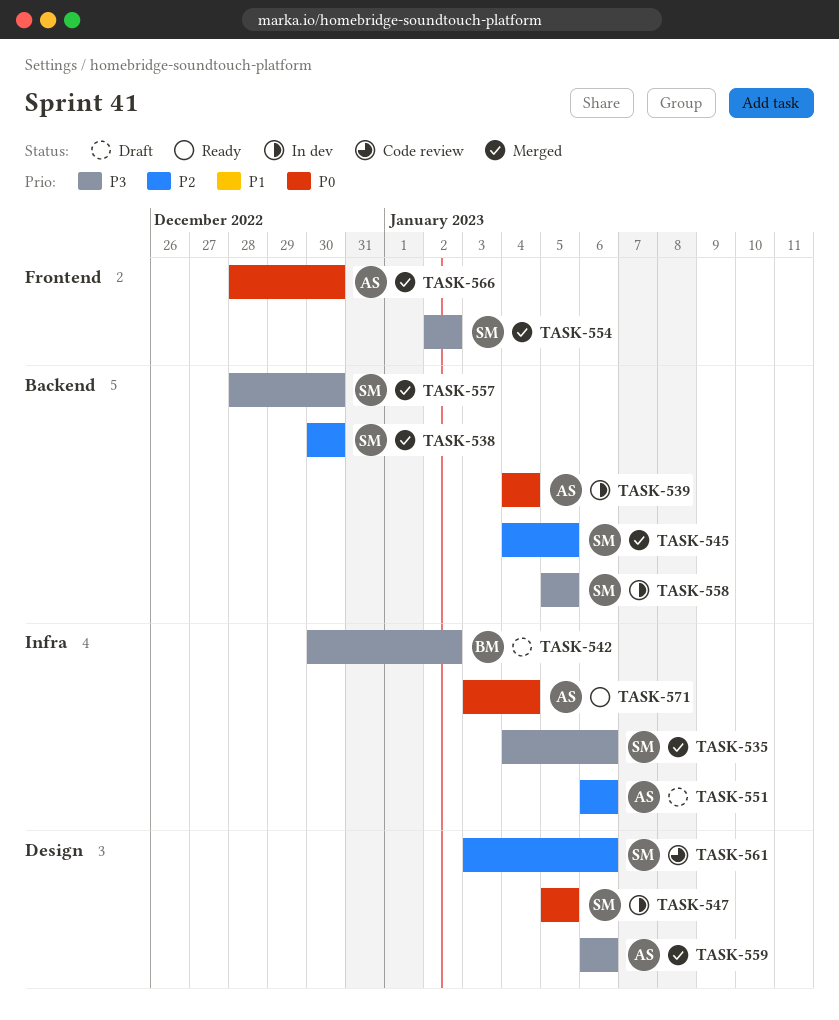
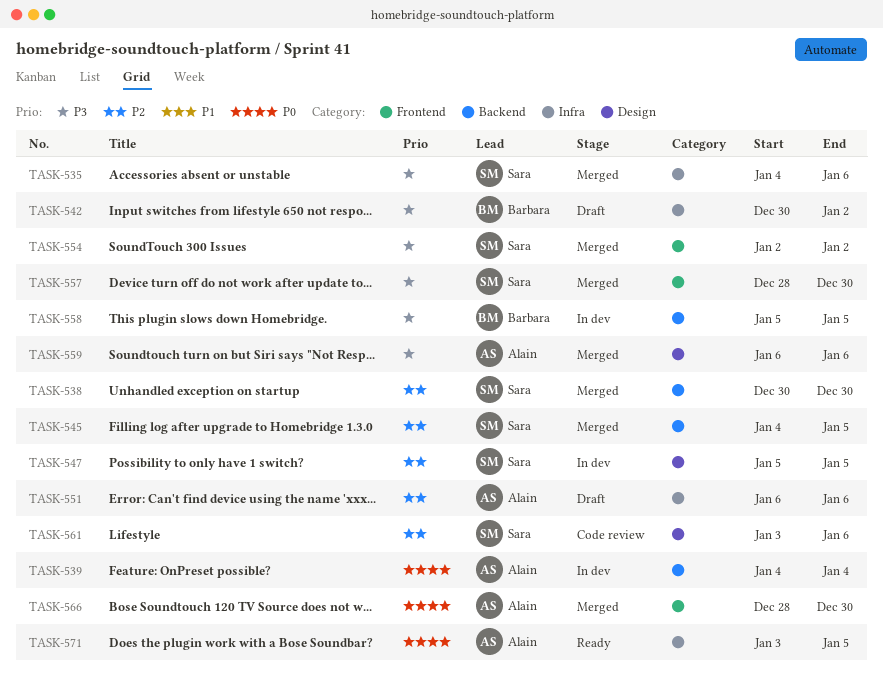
TASK-547, priority: P0 -> P2
TASK-557, label: Backend -> Frontend
TASK-558, owner: Sara -> Barbara
TASK-571, due: Jan 4 -> Jan 5

